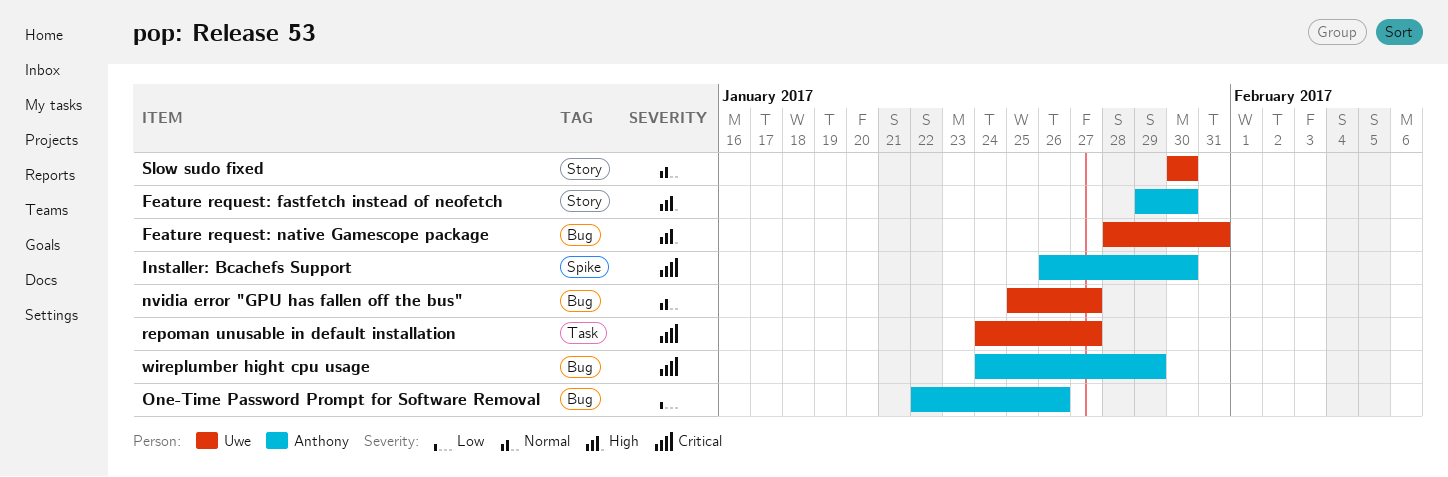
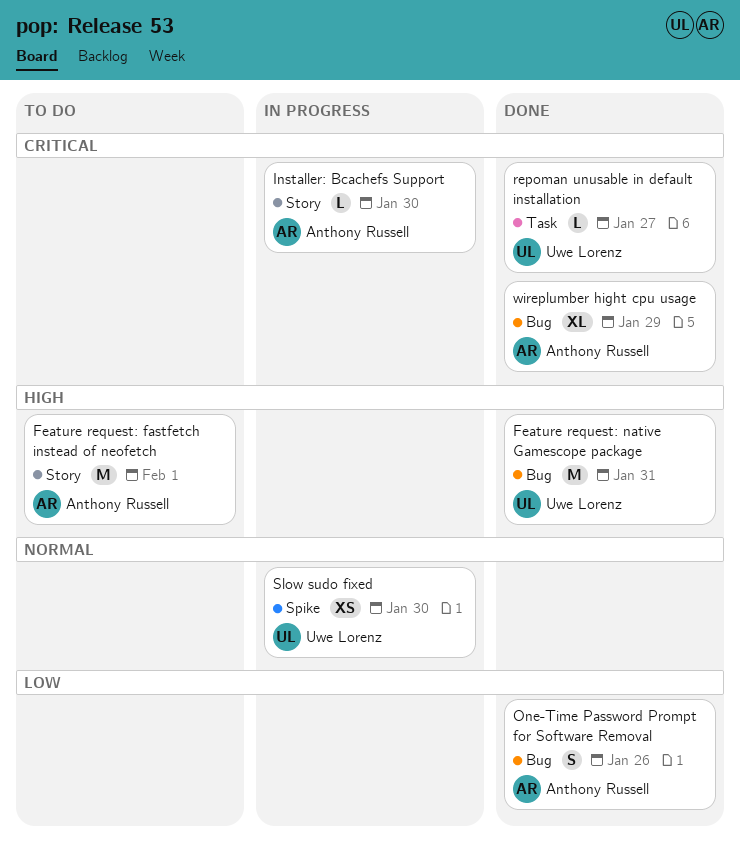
Feature request: fastfetch instead of neofetch, due: Jan 30 -> Feb 1
Installer: Bcachefs Support, label: Spike -> Story
nvidia error "GPU has fallen off the bus": present -> none
Slow sudo fixed, label: Story -> Spike

